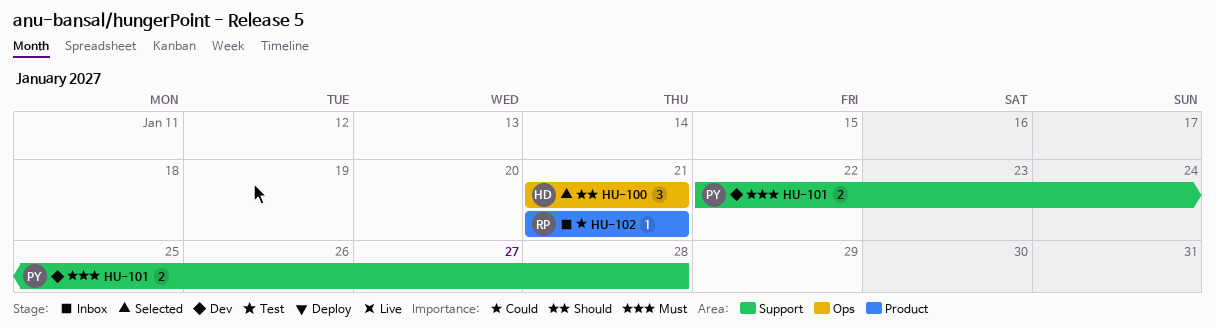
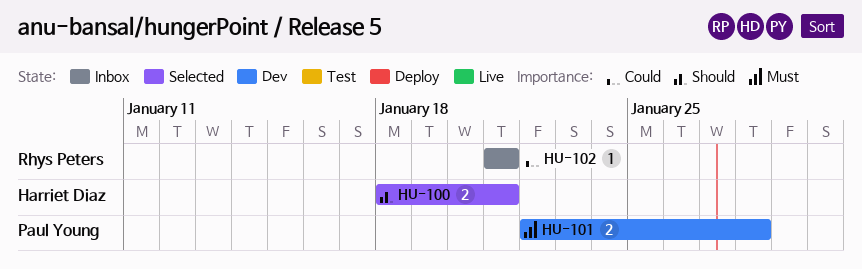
HU-100, estimate: 3 -> 2
HU-100, start: Jan 21 -> Jan 18

